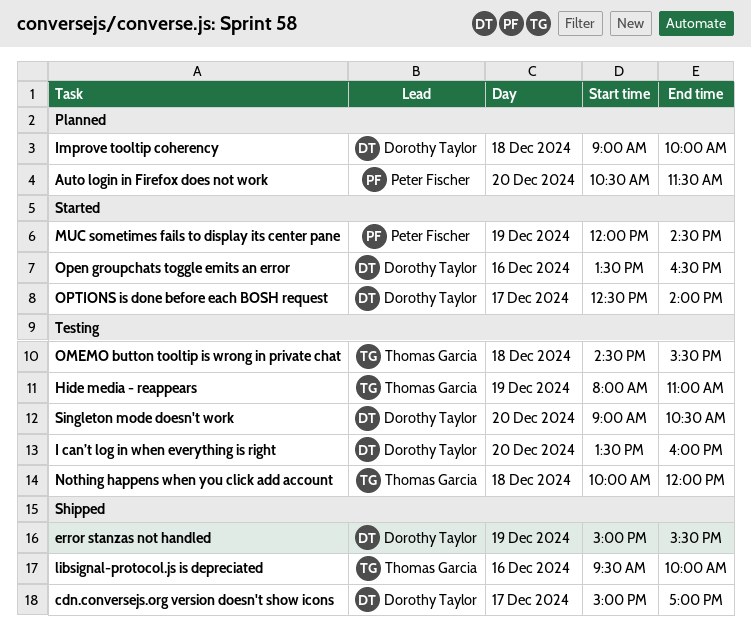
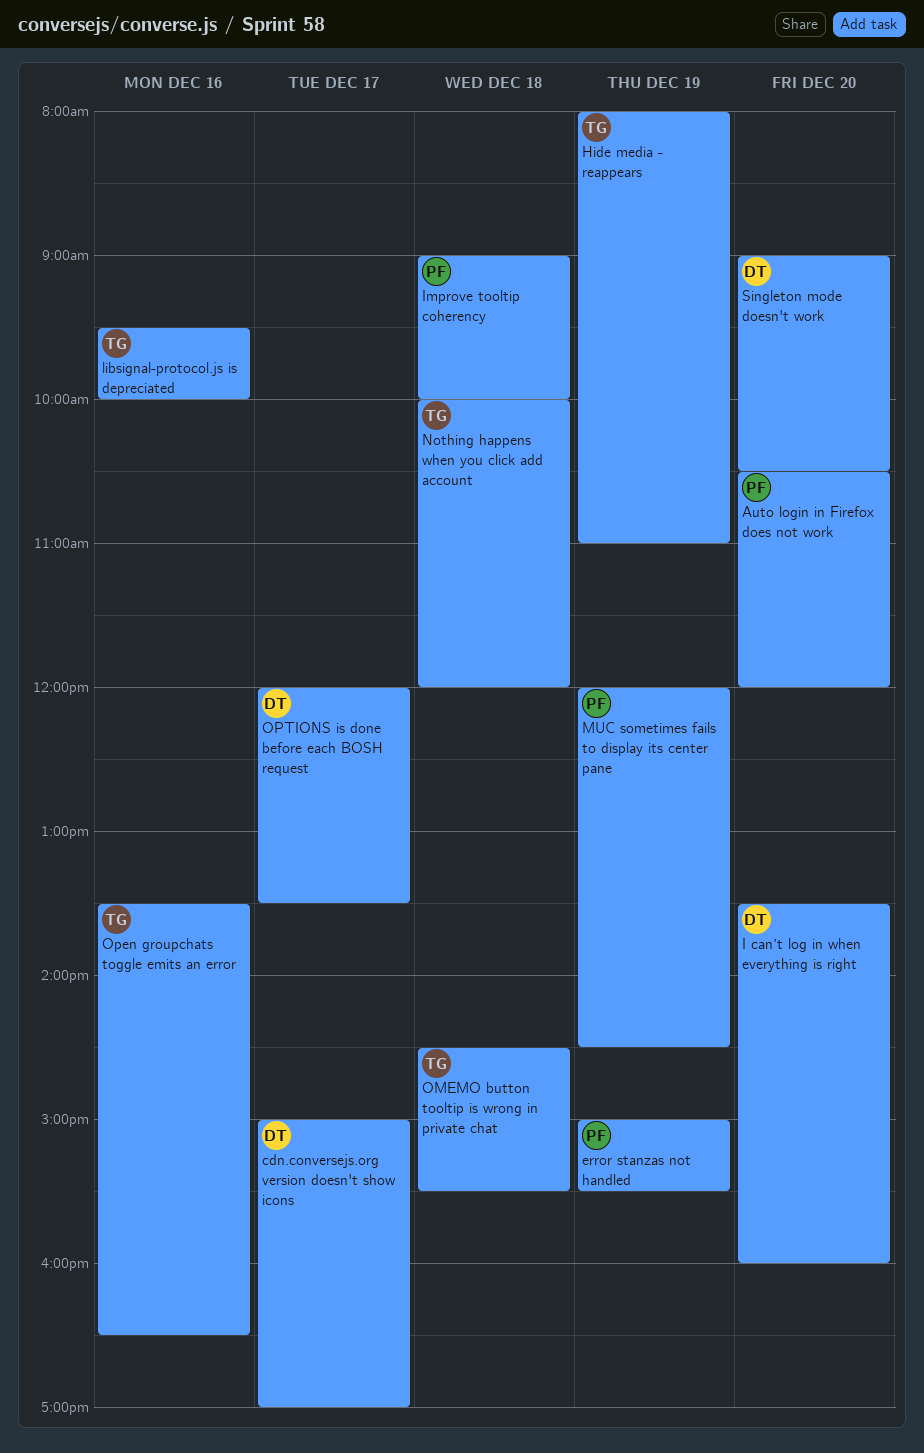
Auto login in Firefox does not work, ends: 11:30 -> 12:00
error stanzas not handled, owner: Dorothy Taylor -> Peter Fischer
Improve tooltip coherency, owner: Dorothy Taylor -> Peter Fischer
Open groupchats toggle emits an error, owner: Dorothy Taylor -> Thomas Garcia
OPTIONS is done before each BOSH request, begins: 12:30 -> 12:00
OPTIONS is done before each BOSH request, ends: 14:00 -> 13:30

